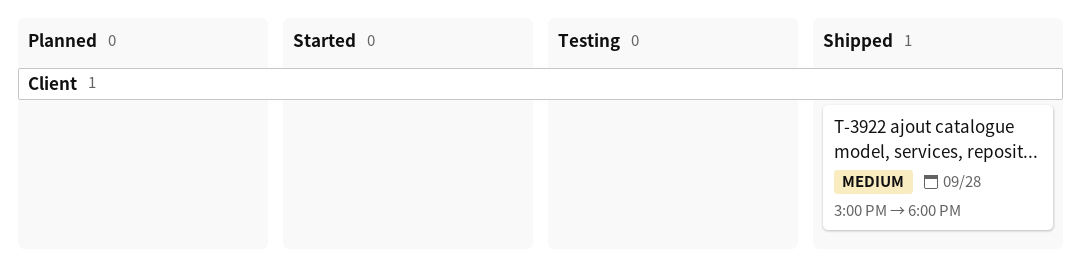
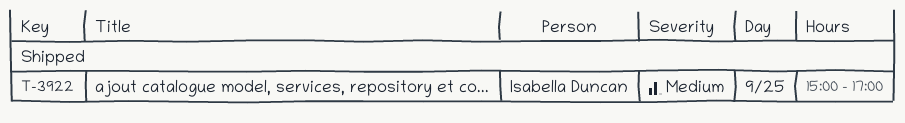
T-3922, day: Sep 28 -> Sep 25
T-3922, ends: 18:00 -> 17:00

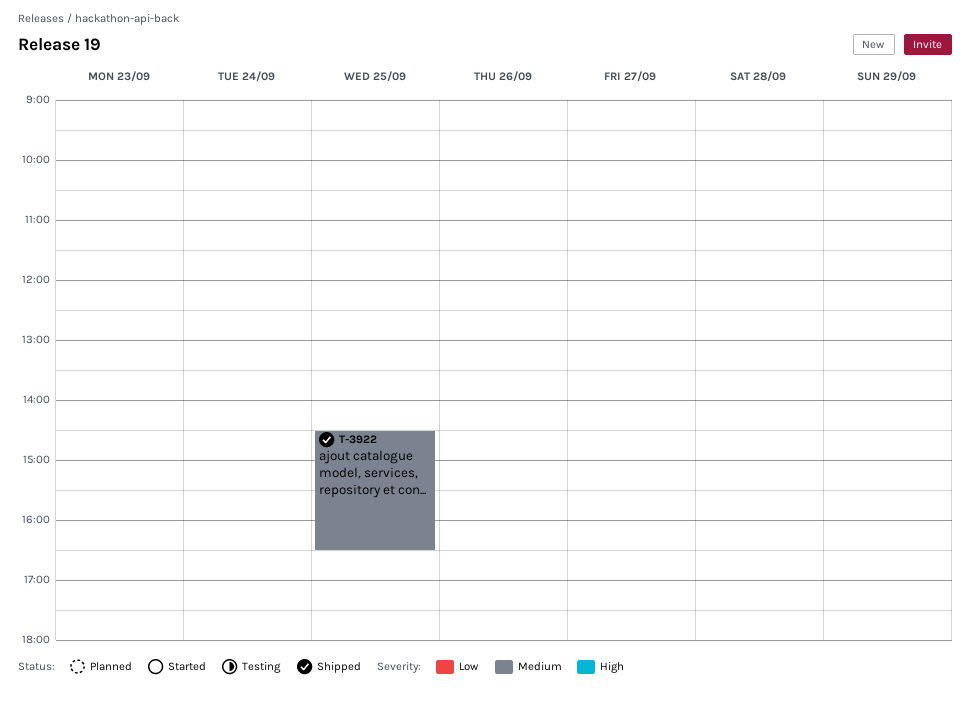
T-3922, begins: 15:00 -> 14:30
T-3922, ends: 17:00 -> 16:30

